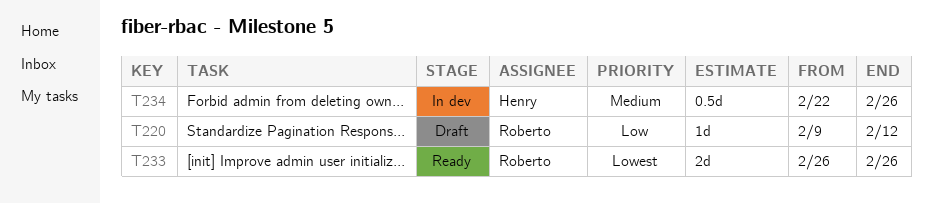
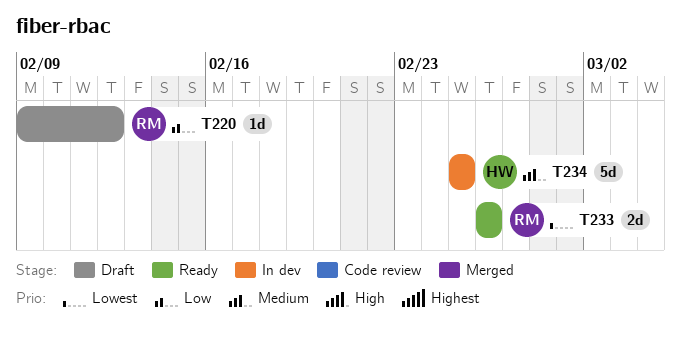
T234, estimate: 0.5d -> 5d
T234, start: Feb 22 -> Feb 25
T234, due: Feb 26 -> Feb 25

